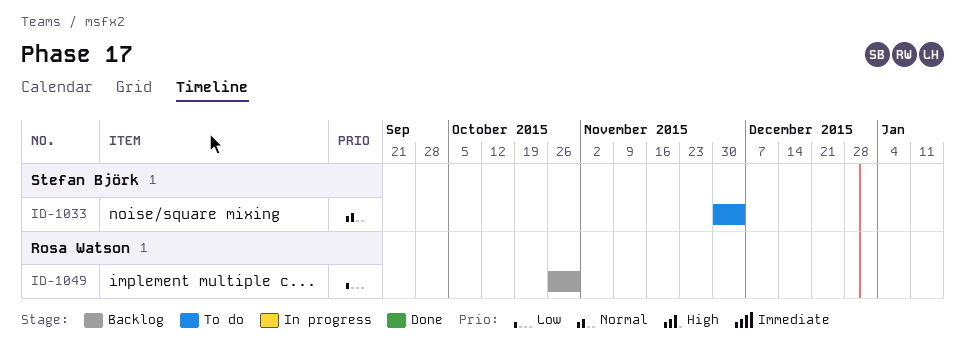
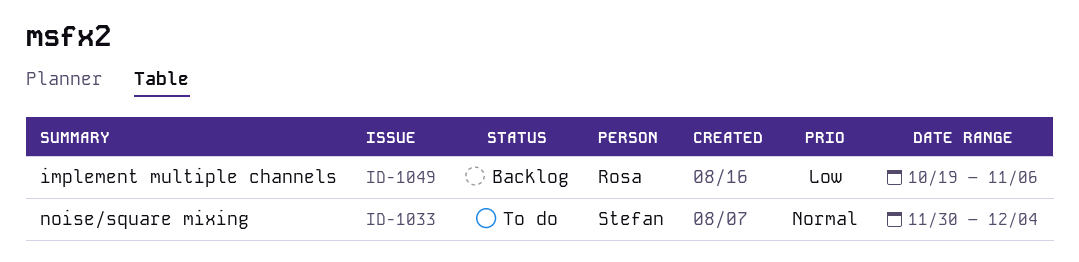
ID-1049, start: Oct 26 -> Oct 19
ID-1049, due: Oct 30 -> Nov 6

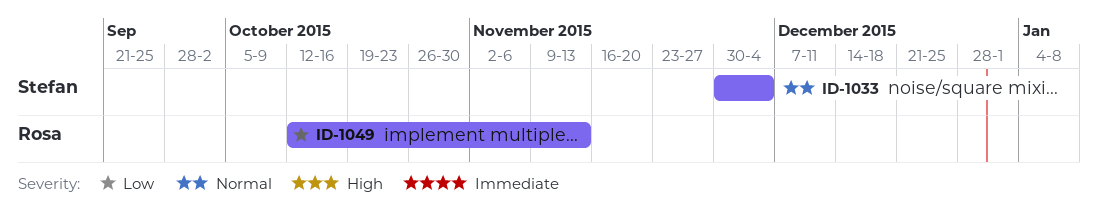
ID-1049, start: Oct 19 -> Oct 12
ID-1049, due: Nov 6 -> Nov 13

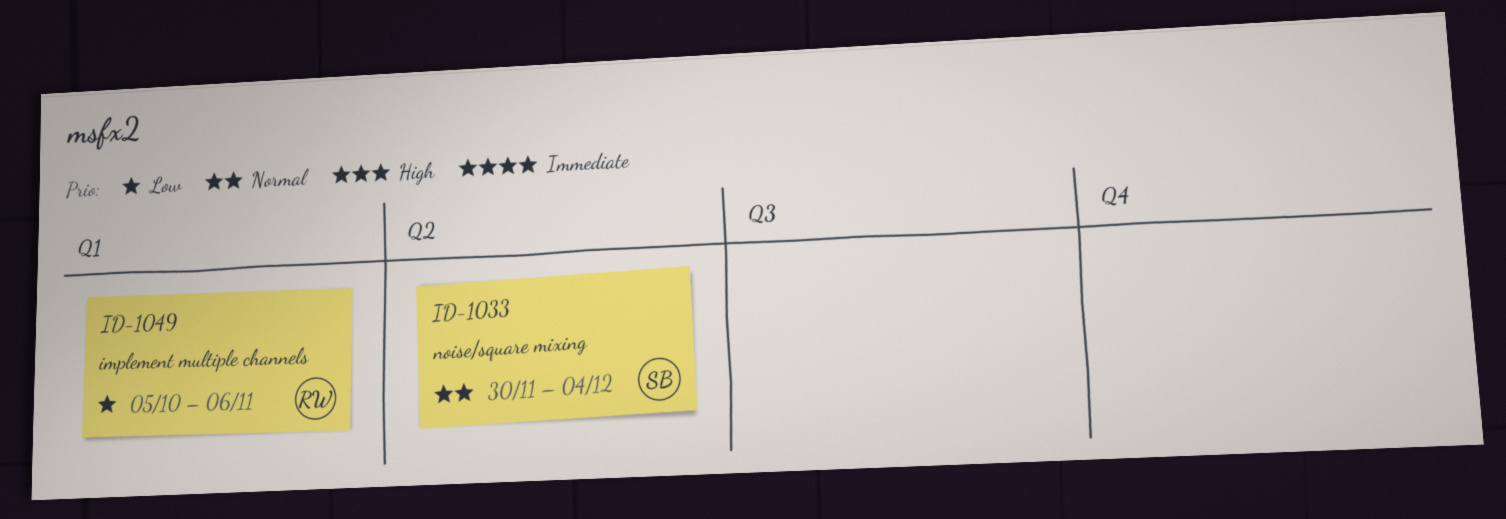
ID-1049, start: Oct 12 -> Oct 5
ID-1049, due: Nov 13 -> Nov 6

